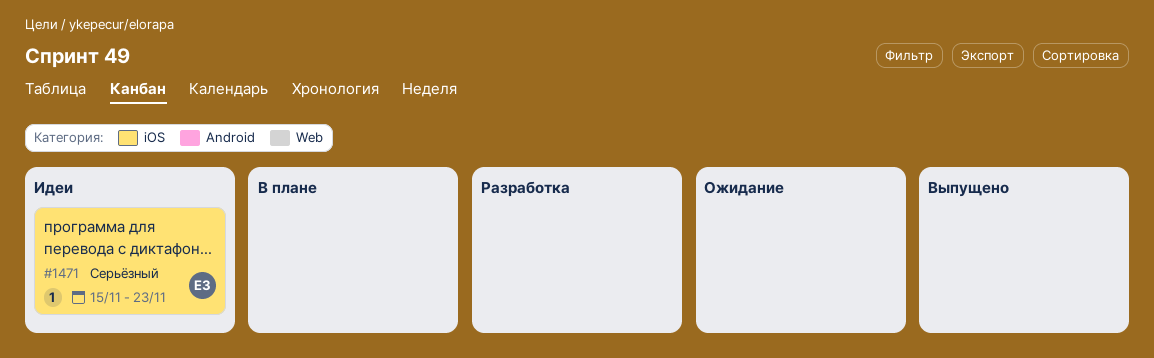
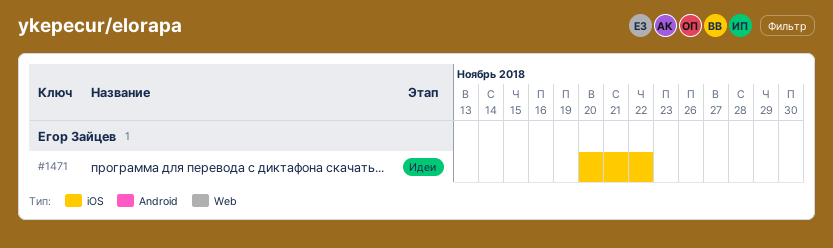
#1471, start: Nov 15 -> Nov 20
#1471, due: Nov 23 -> Nov 22

